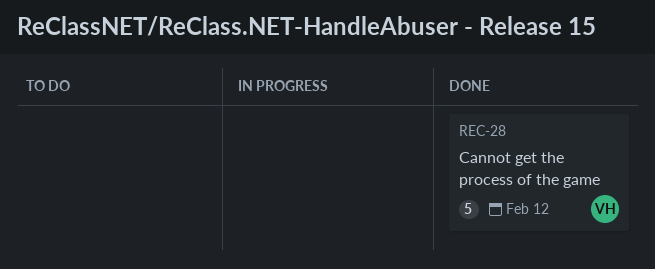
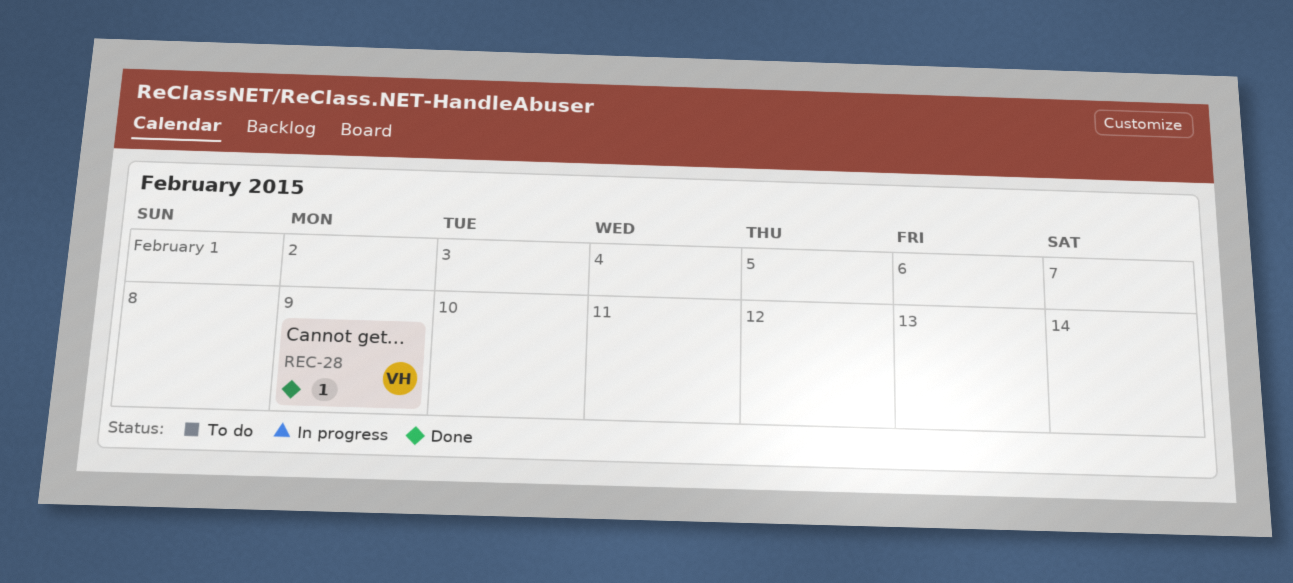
REC-28, estimate: 5 -> 1
REC-28, due: Feb 12 -> Feb 9

